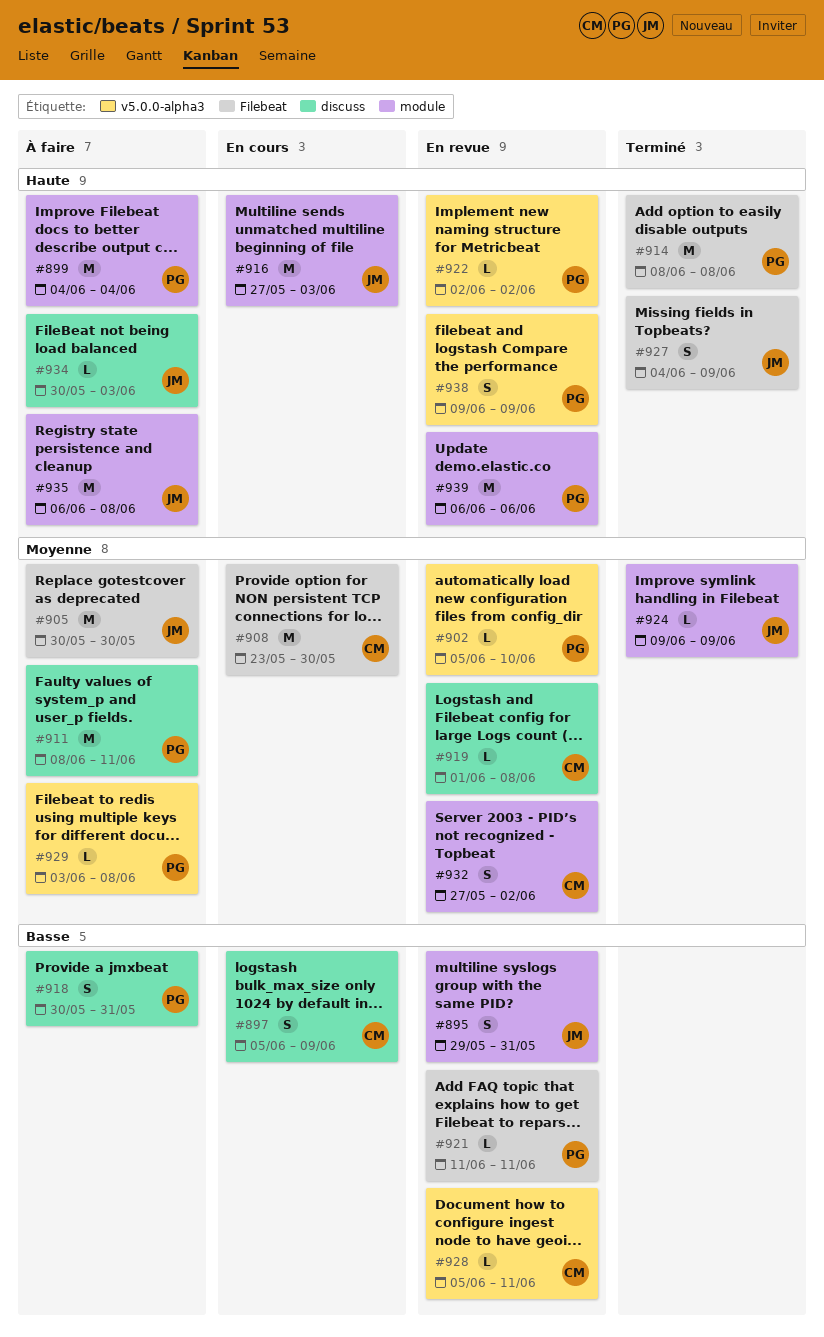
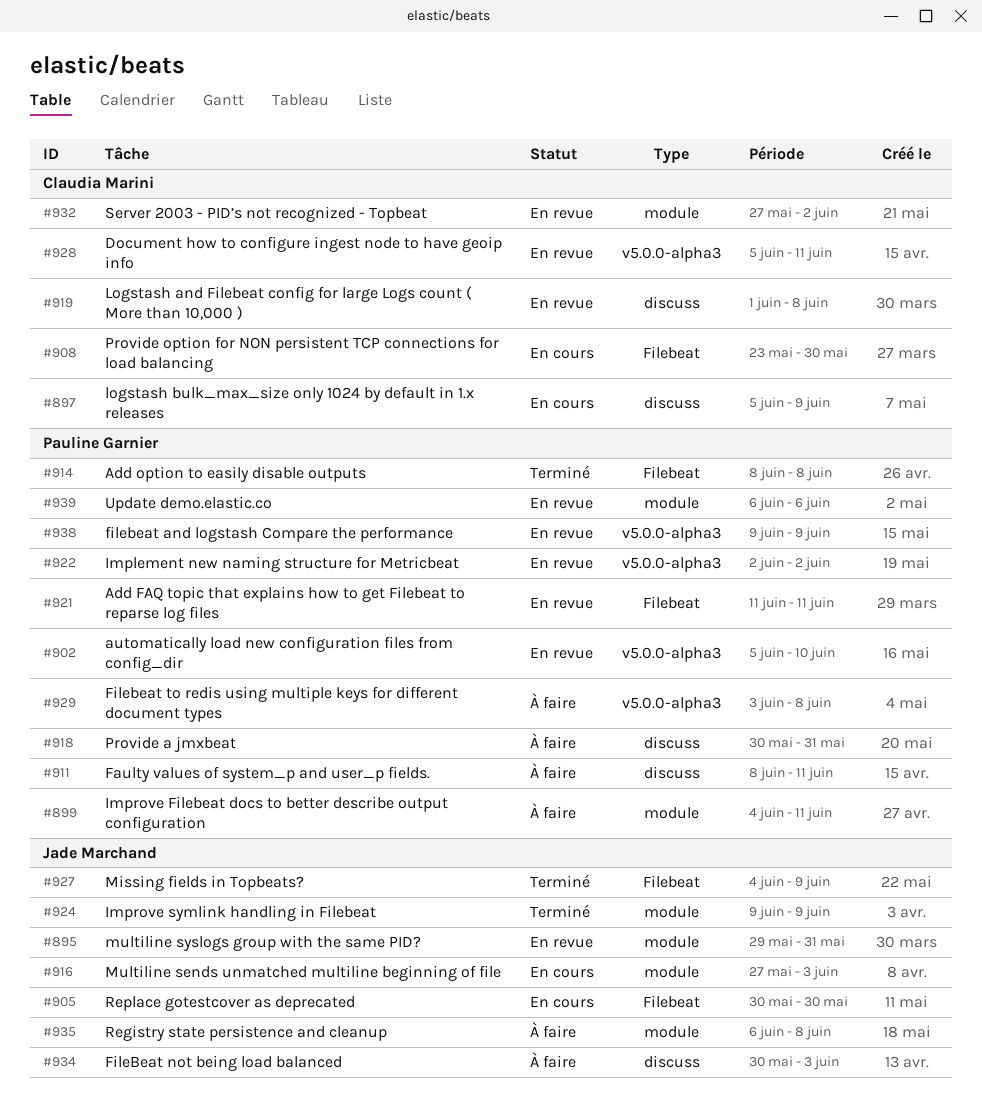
#899, due: Jun 4 -> Jun 11
#905, status: À faire -> En cours

